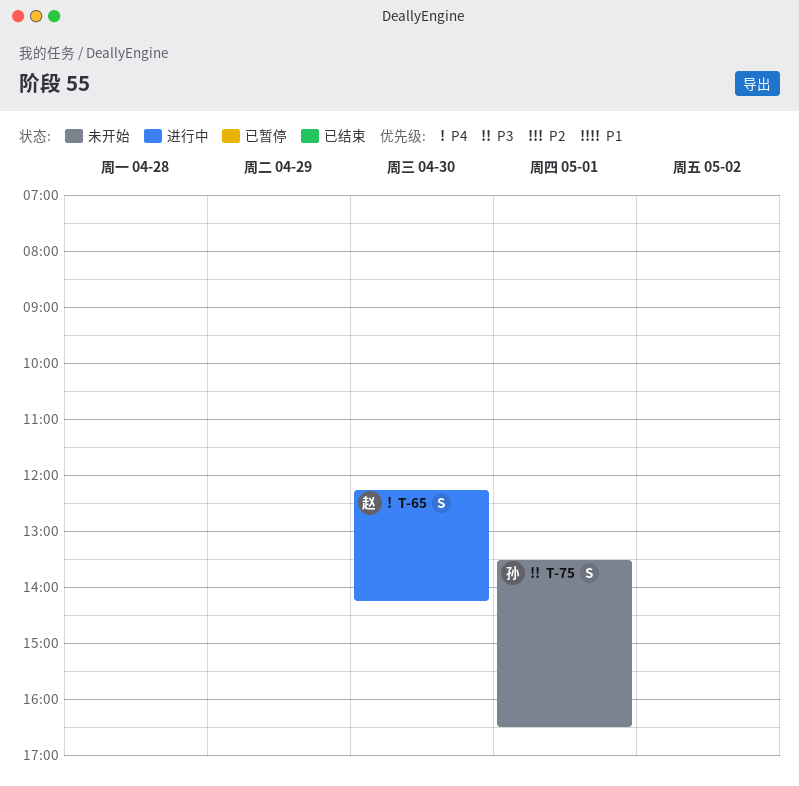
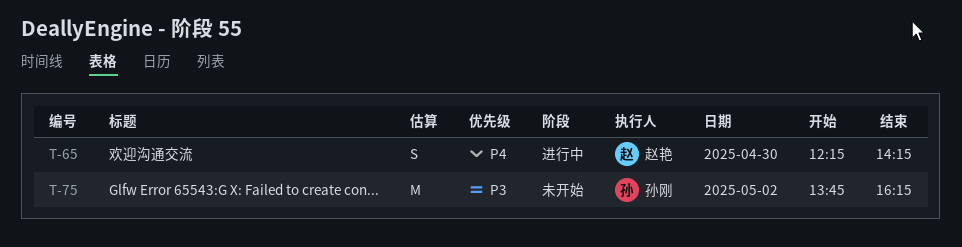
T-75, estimate: S -> M
T-75, day: May 1 -> May 2
T-75, begins: 13:30 -> 13:45
T-75, ends: 16:30 -> 16:15

